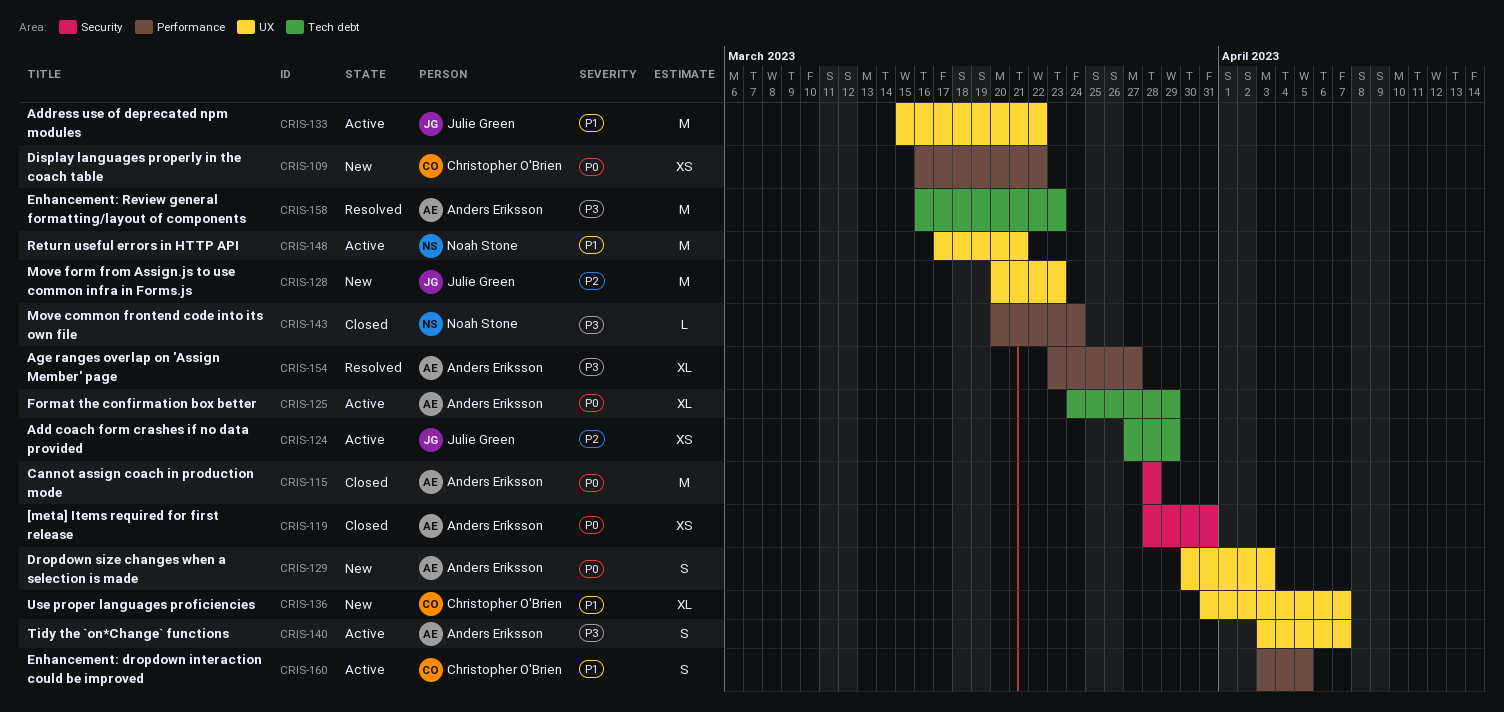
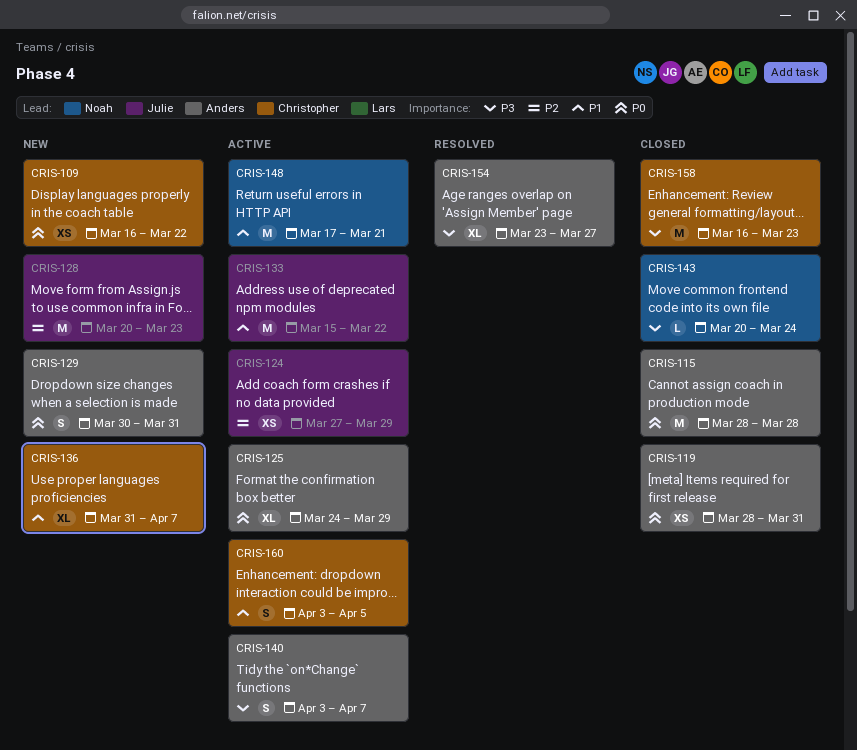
CRIS-129, due: Apr 3 -> Mar 31
CRIS-158, status: Resolved -> Closed
CRIS-158, owner: Anders Eriksson -> Christopher O'Brien

